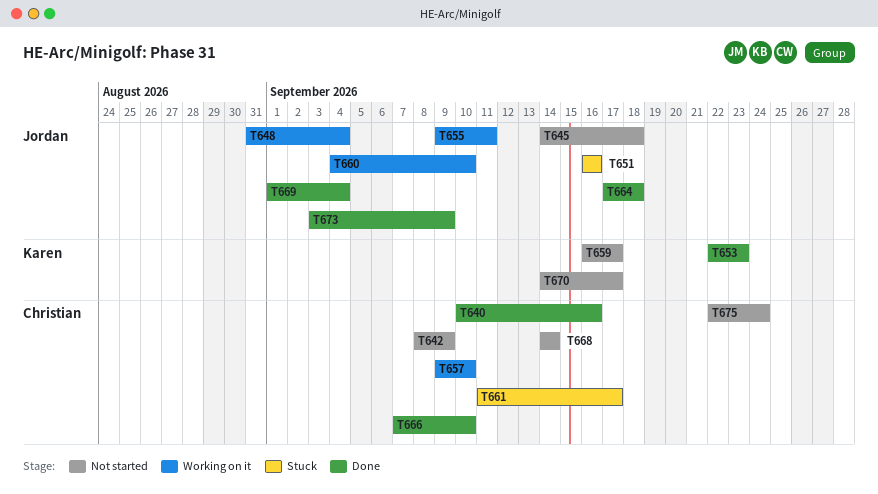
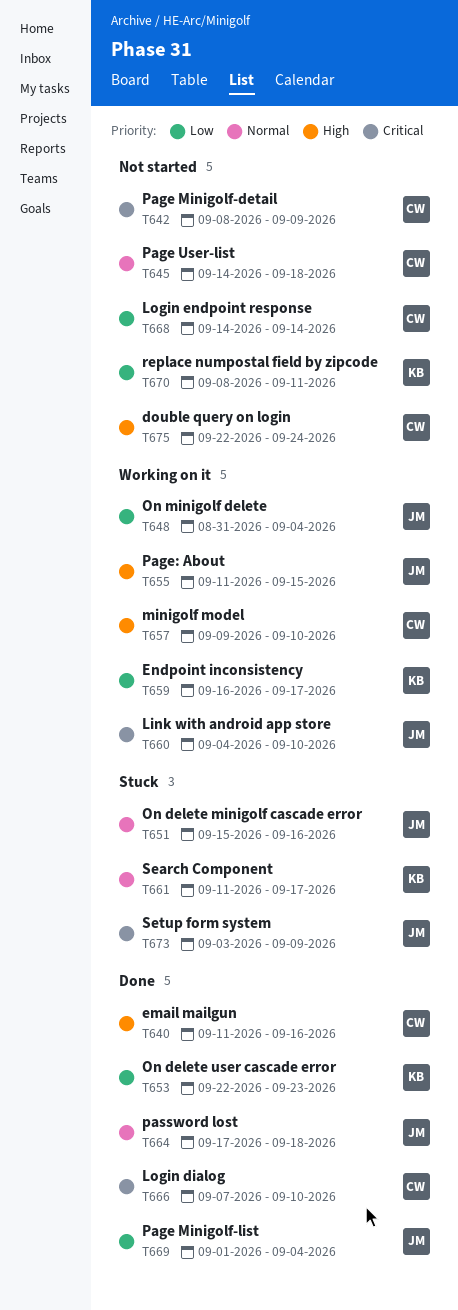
T640, start: Sep 10 -> Sep 11
T645, owner: Jordan -> Christian
T651, start: Sep 16 -> Sep 15
T655, start: Sep 9 -> Sep 11
T655, due: Sep 11 -> Sep 15
T659, status: Not started -> Working on it
T661, owner: Christian -> Karen
T670, start: Sep 14 -> Sep 8
T670, due: Sep 17 -> Sep 11
T673, status: Done -> Stuck

